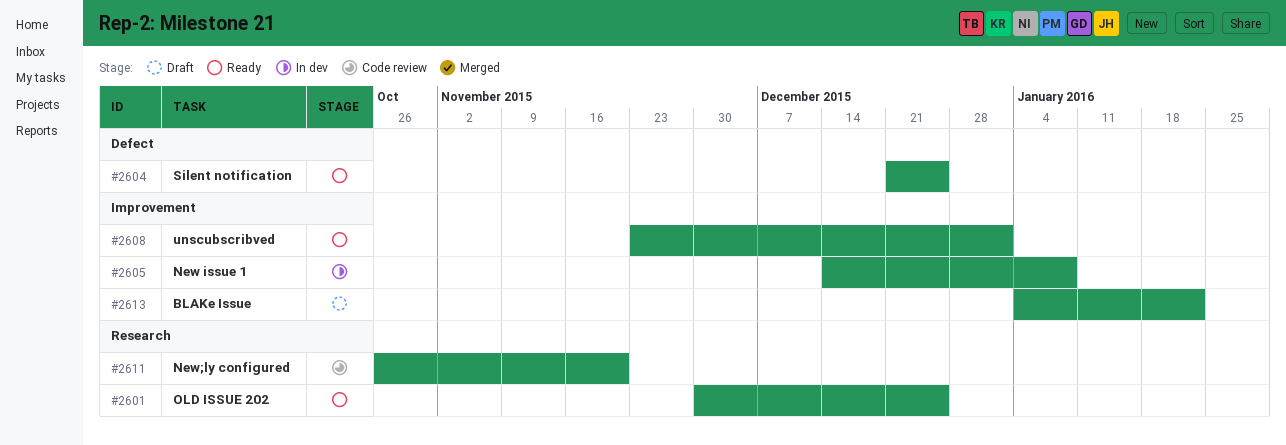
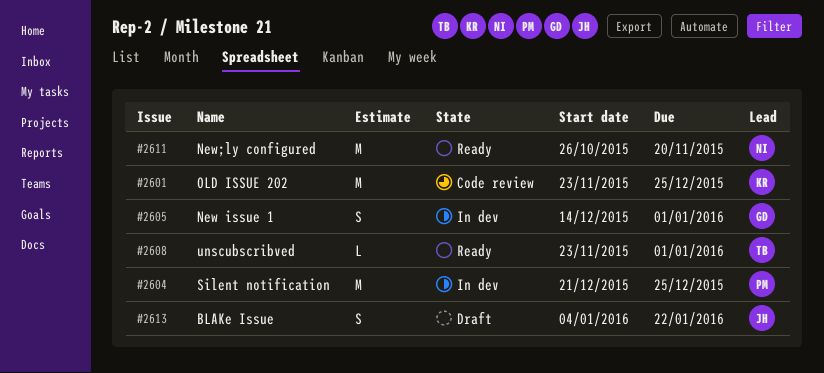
#2601, status: Ready -> Code review
#2601, start: Nov 30 -> Nov 23
#2604, status: Ready -> In dev
#2605, due: Jan 8 -> Jan 1
#2611, status: Code review -> Ready

